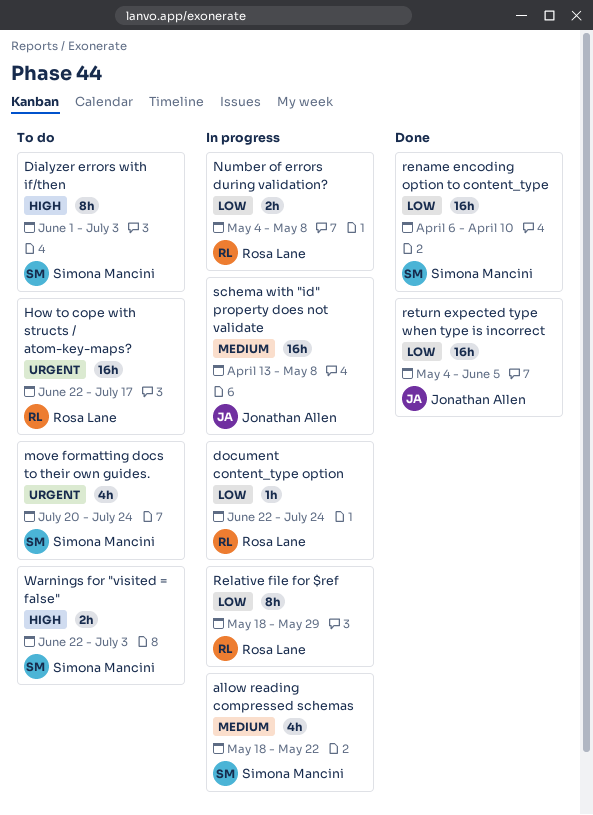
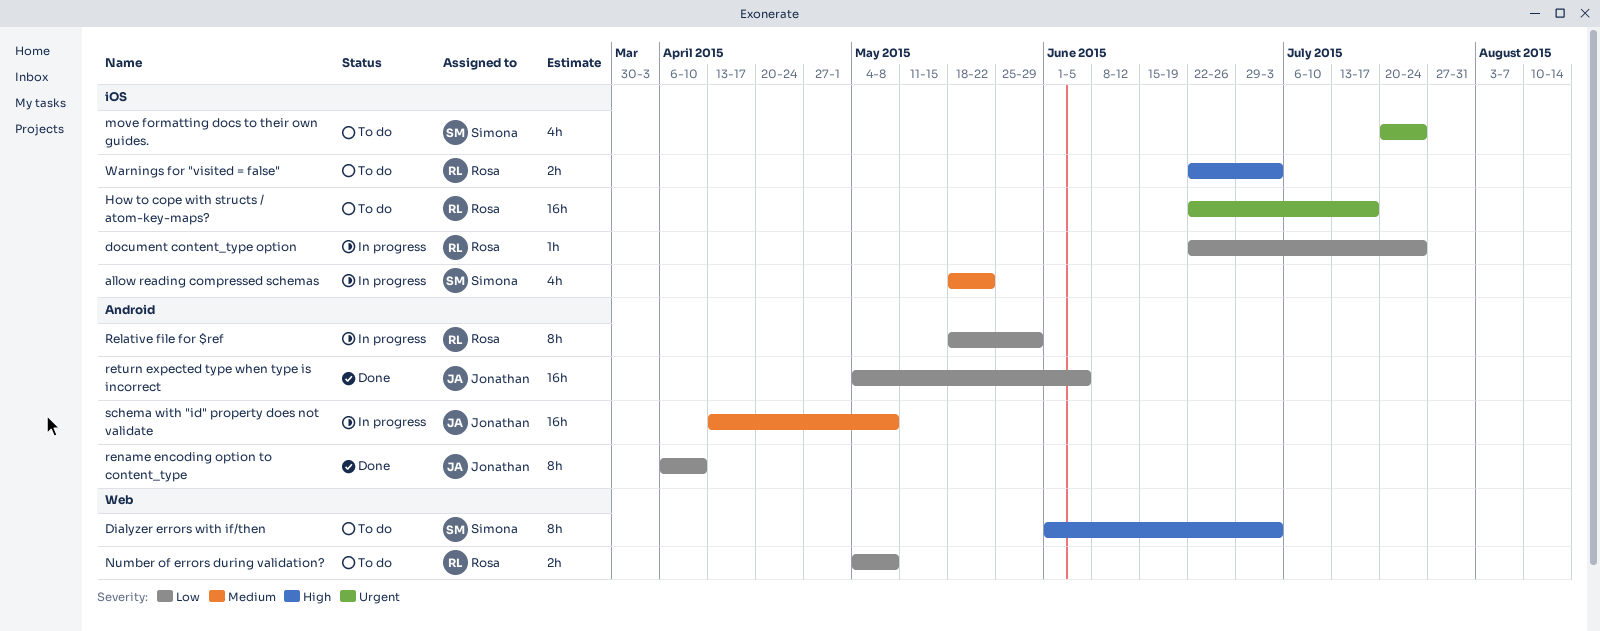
Number of errors during validation?, status: In progress -> To do
rename encoding option to content_type, owner: Simona Mancini -> Jonathan Allen
rename encoding option to content_type, estimate: 16h -> 8h
Warnings for "visited = false", owner: Simona Mancini -> Rosa Lane

